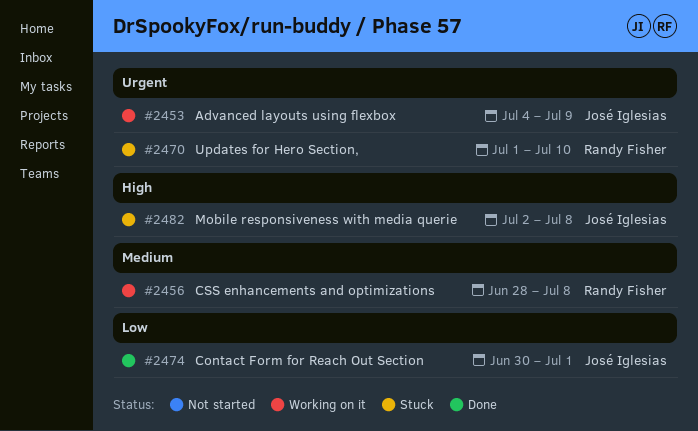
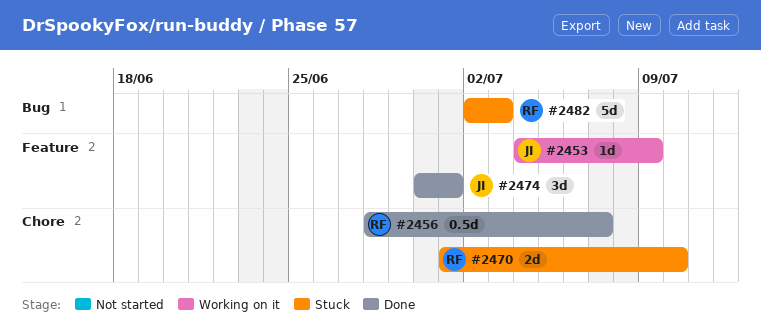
#2456, status: Working on it -> Done
#2456, due: Jul 8 -> Jul 7
#2482, owner: José Iglesias -> Randy Fisher
#2482, due: Jul 8 -> Jul 3

